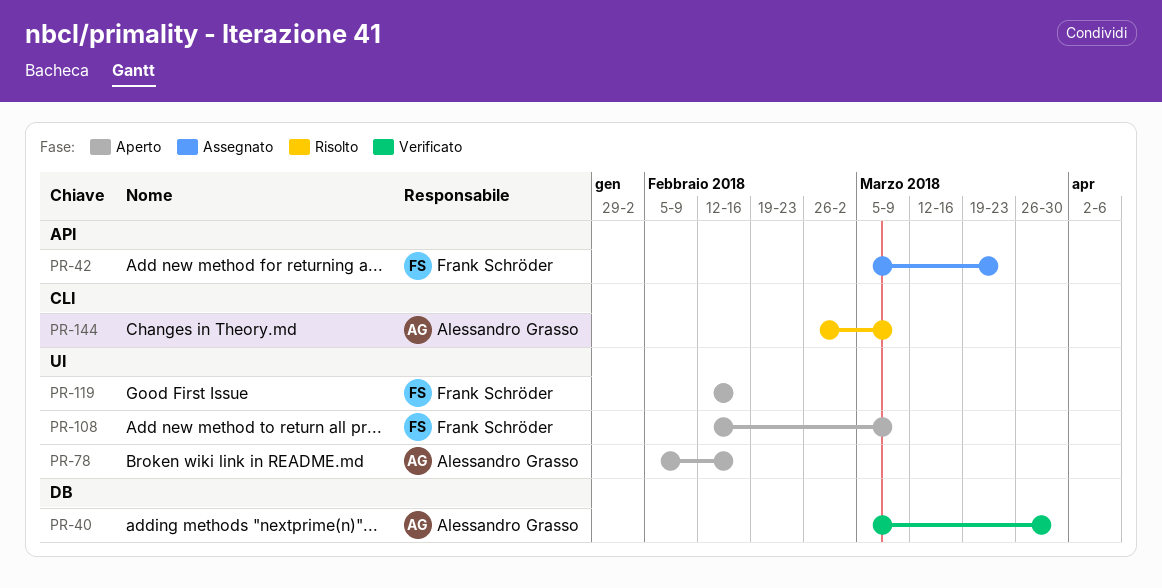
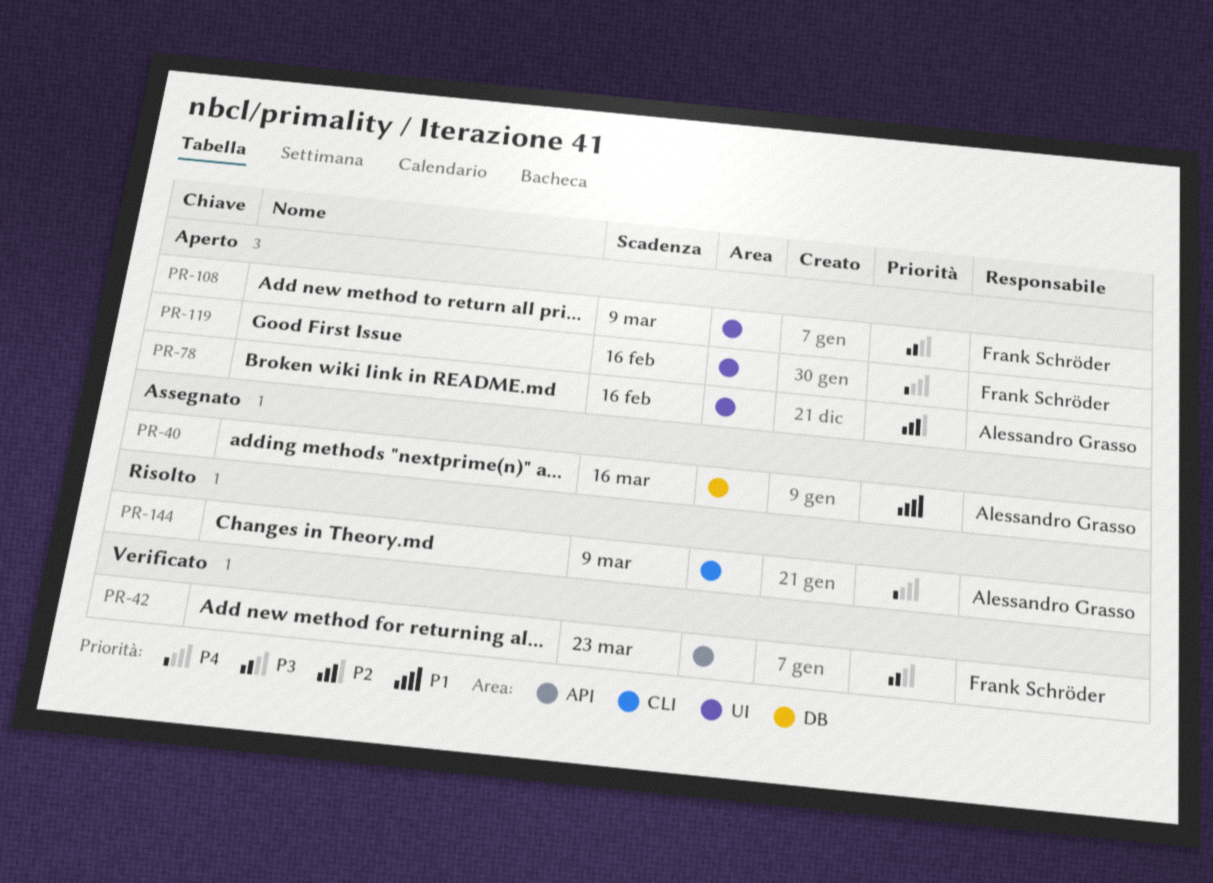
PR-40, status: Verificato -> Assegnato
PR-40, due: Mar 30 -> Mar 16
PR-42, status: Assegnato -> Verificato

